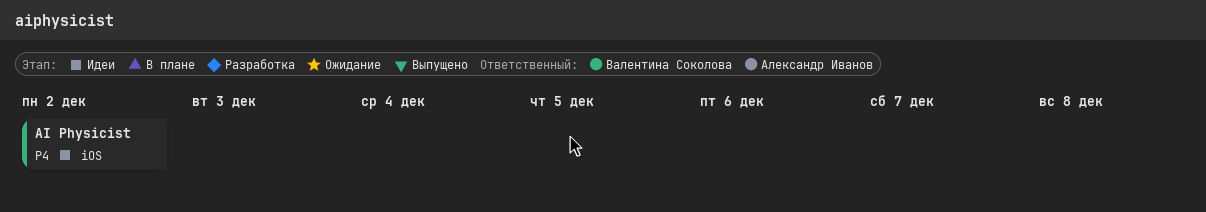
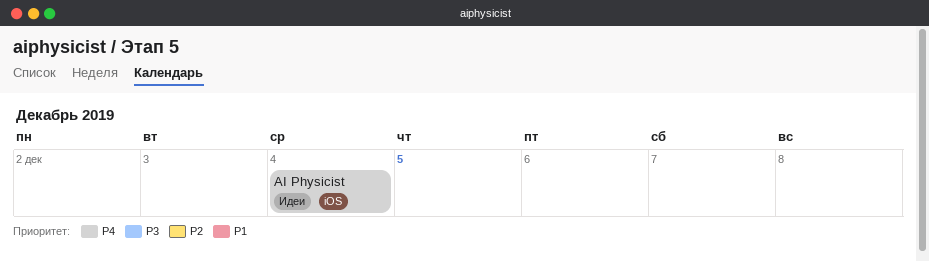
AI Physicist, due: Dec 2 -> Dec 4

